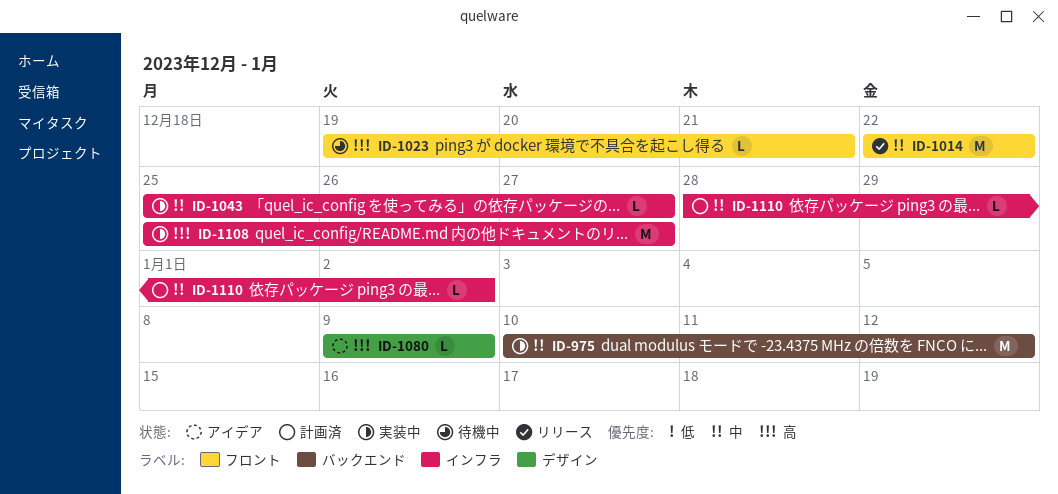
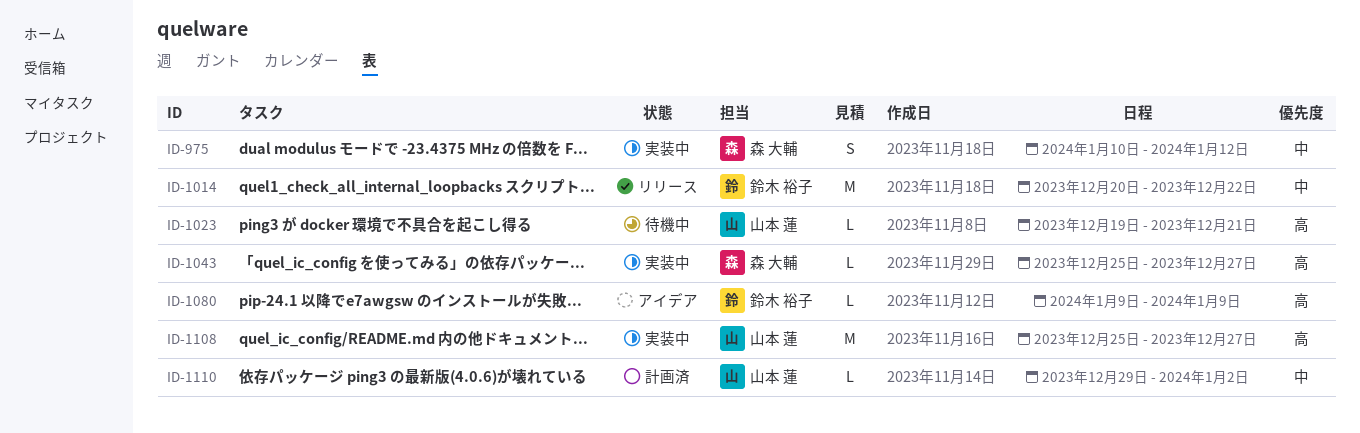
ID-975, estimate: M -> S
ID-1014, start: Dec 22 -> Dec 20
ID-1043, priority: 中 -> 高
ID-1110, start: Dec 28 -> Dec 29

